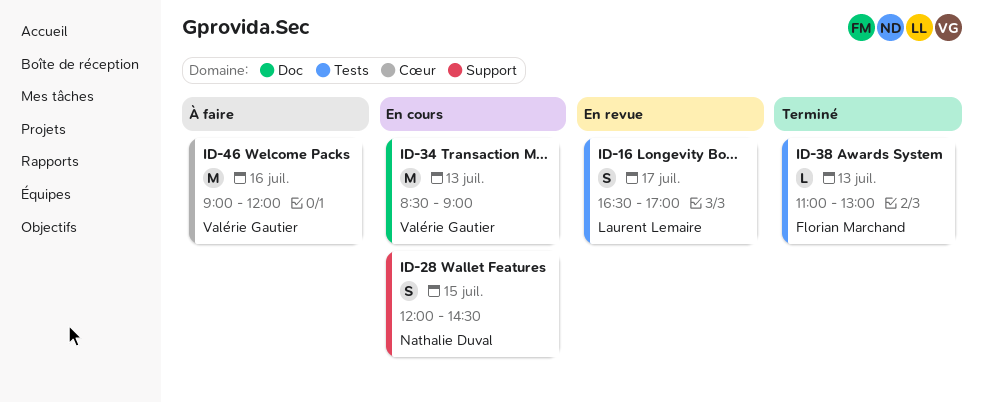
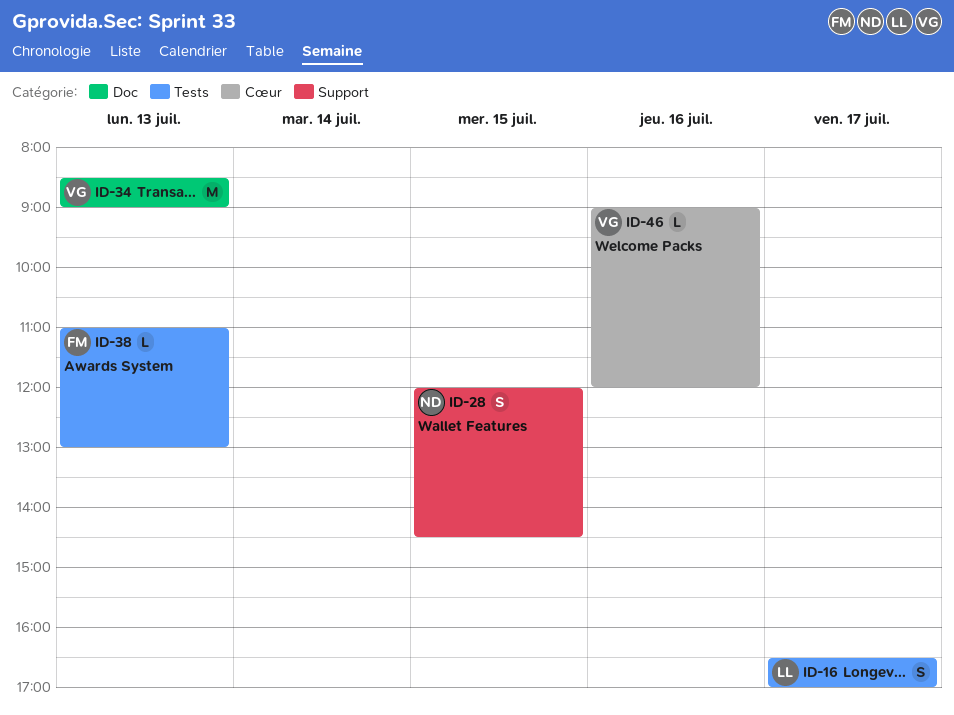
ID-46, estimate: M -> L

